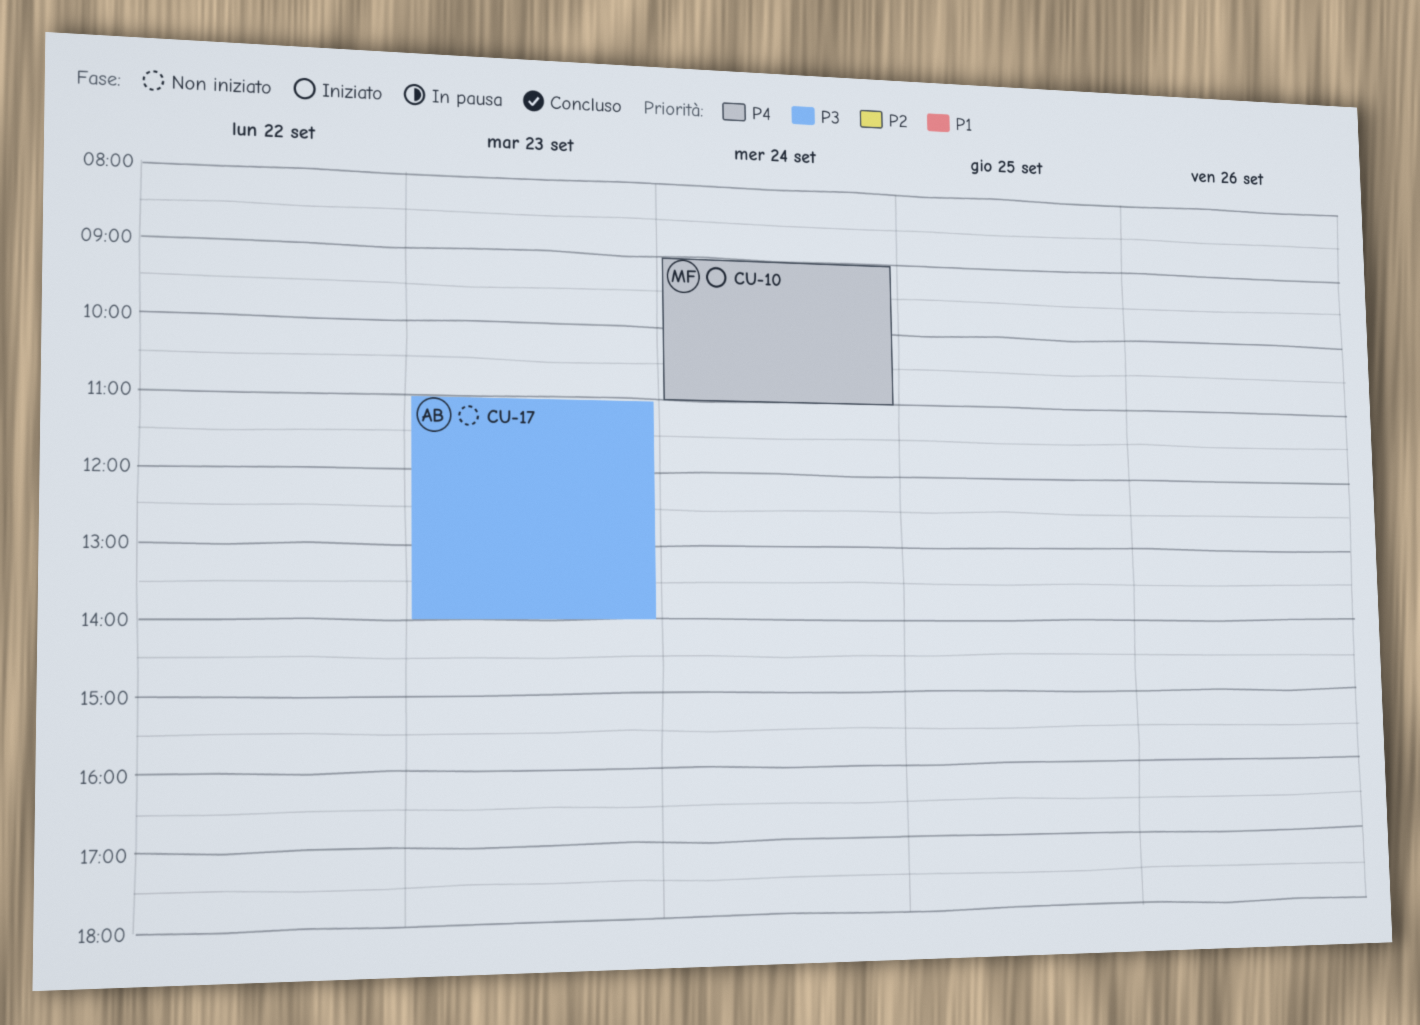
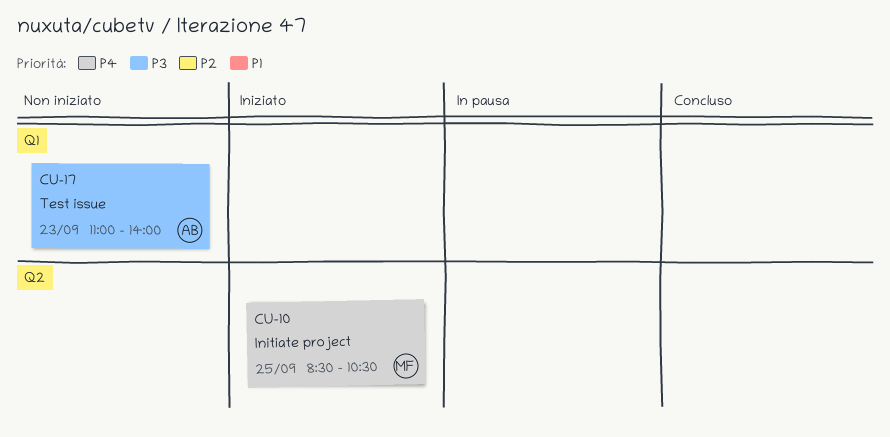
CU-10, day: Sep 24 -> Sep 25
CU-10, begins: 09:00 -> 08:30
CU-10, ends: 11:00 -> 10:30

